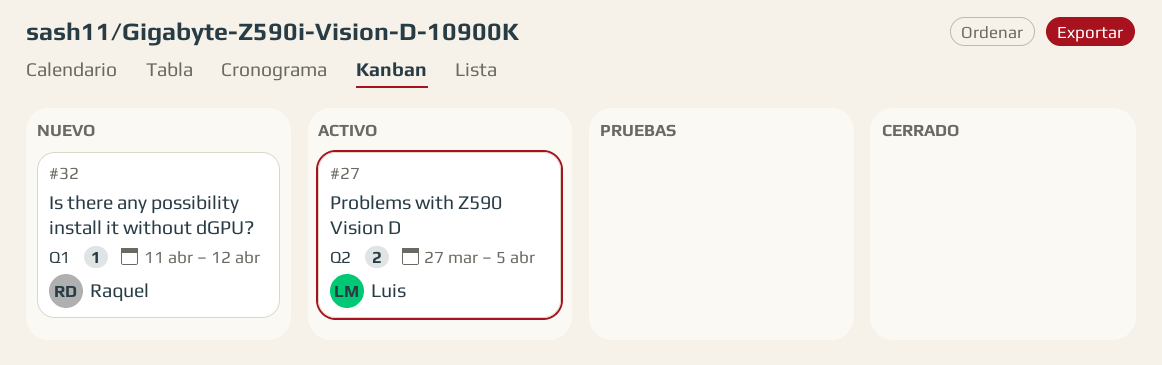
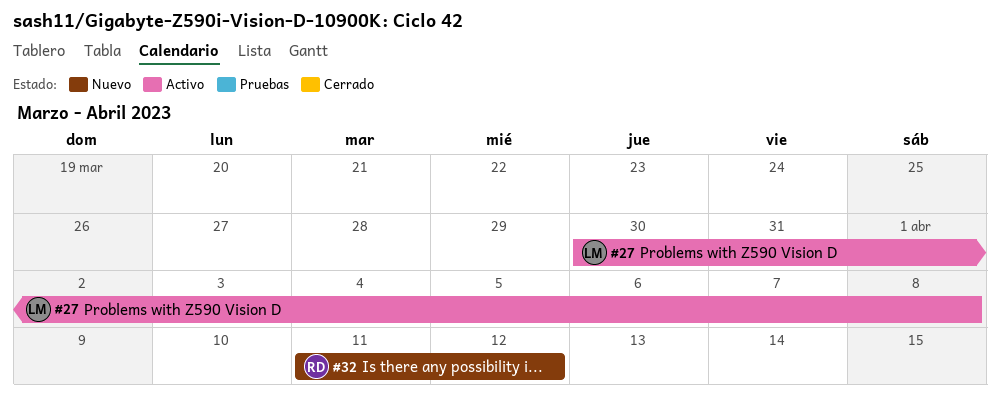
#27, start: Mar 27 -> Mar 30
#27, due: Apr 5 -> Apr 8

